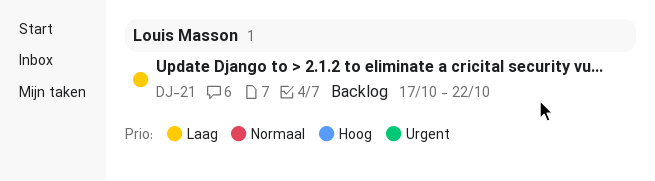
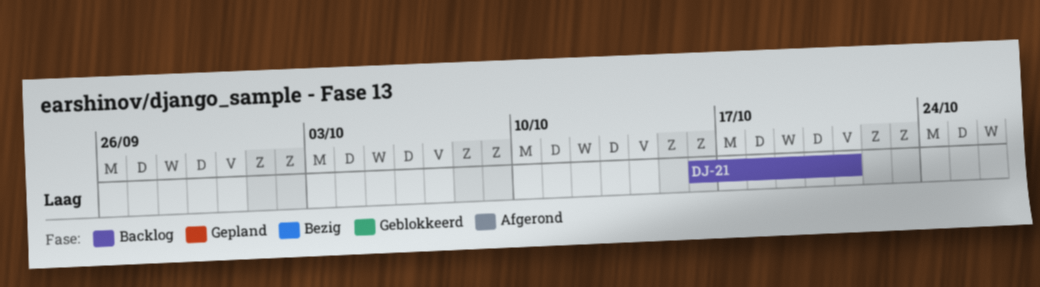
DJ-21, start: Oct 17 -> Oct 16
DJ-21, due: Oct 22 -> Oct 21

